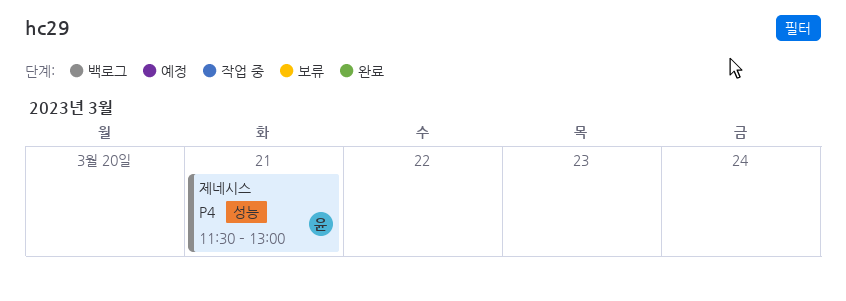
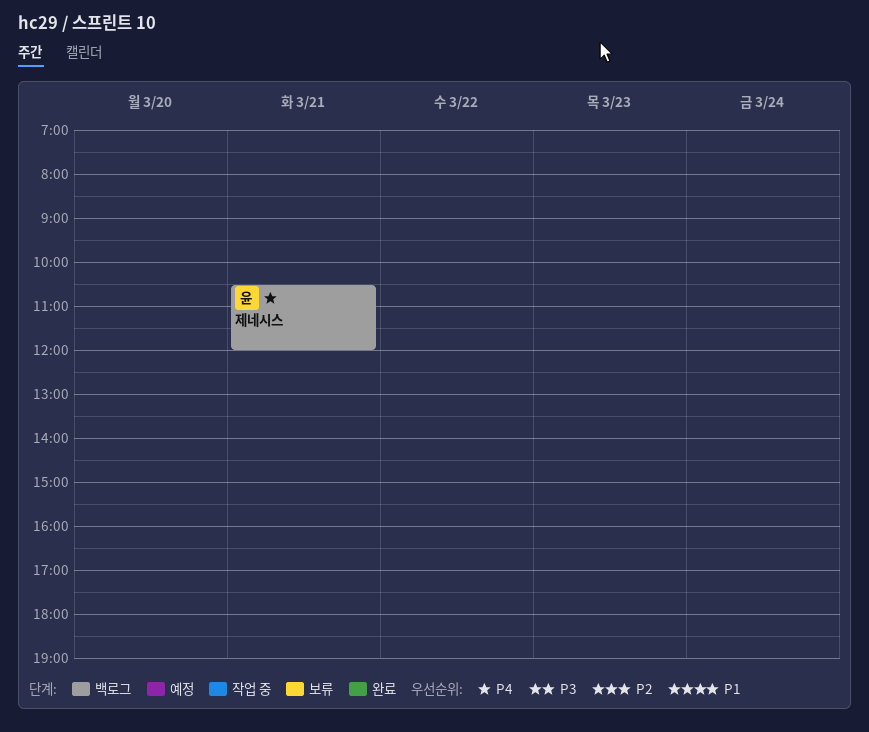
제네시스, begins: 11:30 -> 10:30
제네시스, ends: 13:00 -> 12:00

